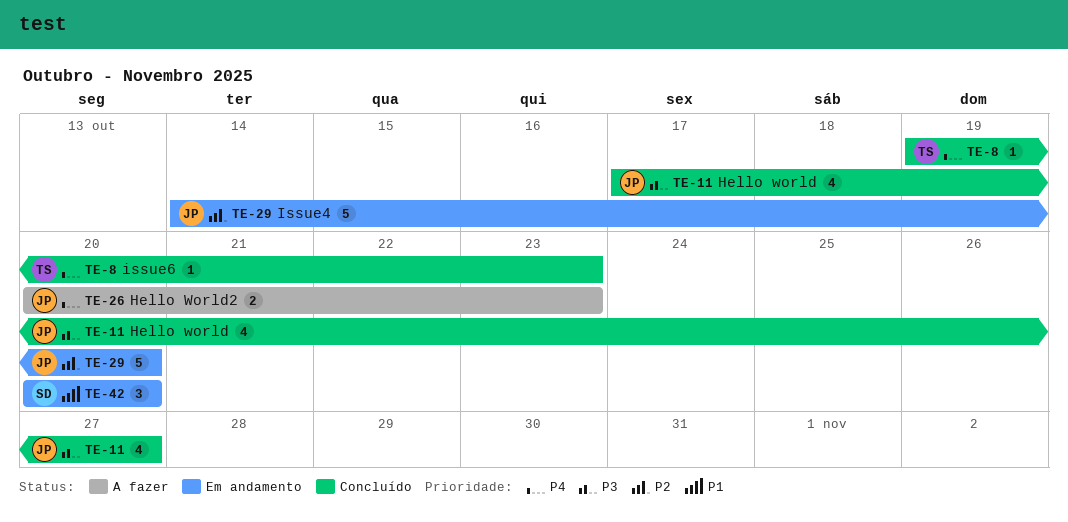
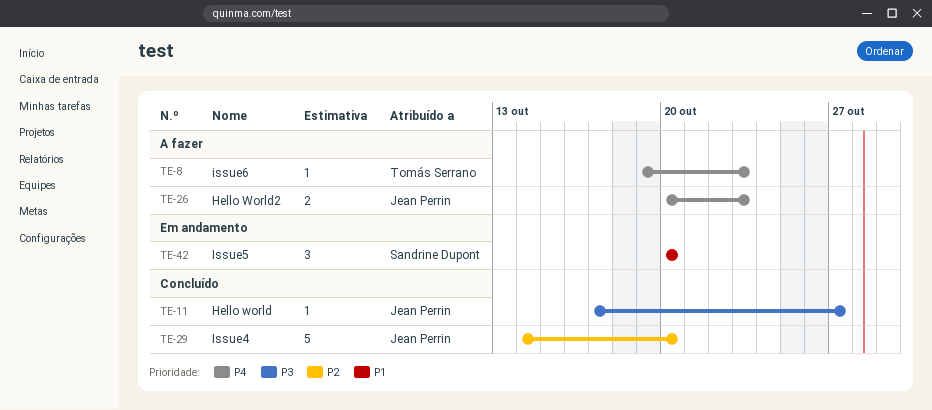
TE-8, status: Concluído -> A fazer
TE-11, estimate: 4 -> 1
TE-29, status: Em andamento -> Concluído

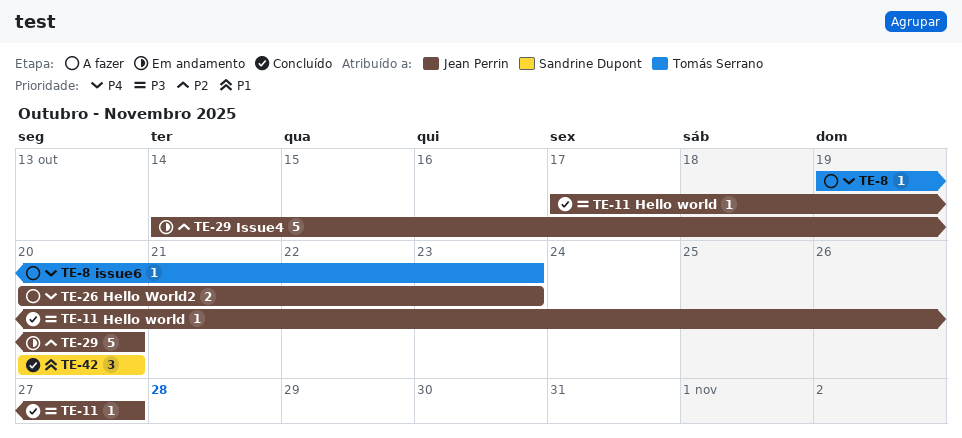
TE-29, status: Concluído -> Em andamento
TE-42, status: Em andamento -> Concluído

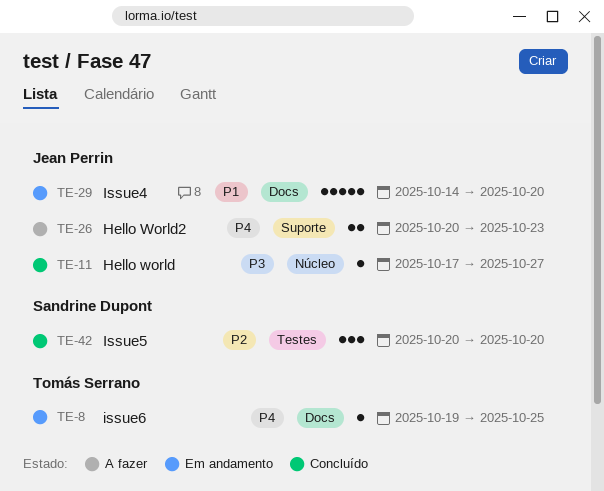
TE-8, status: A fazer -> Em andamento
TE-8, due: Oct 23 -> Oct 25
TE-29, priority: P2 -> P1
TE-42, priority: P1 -> P2

